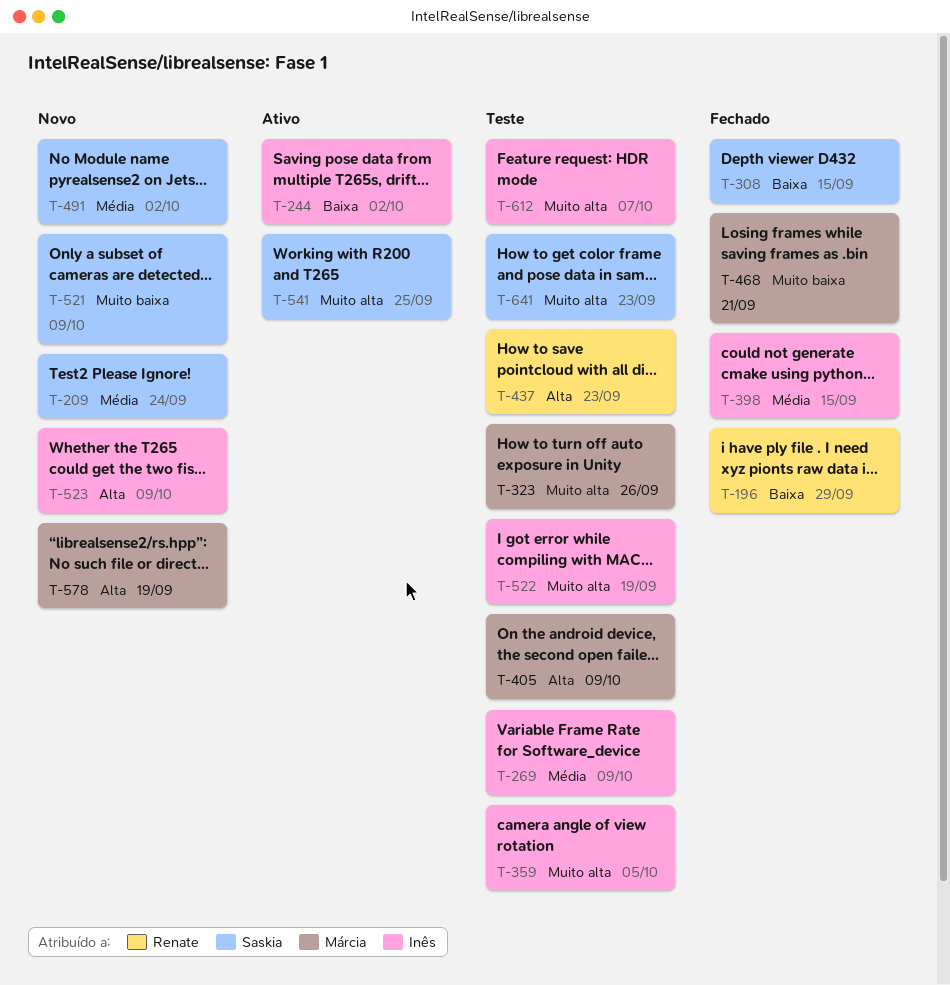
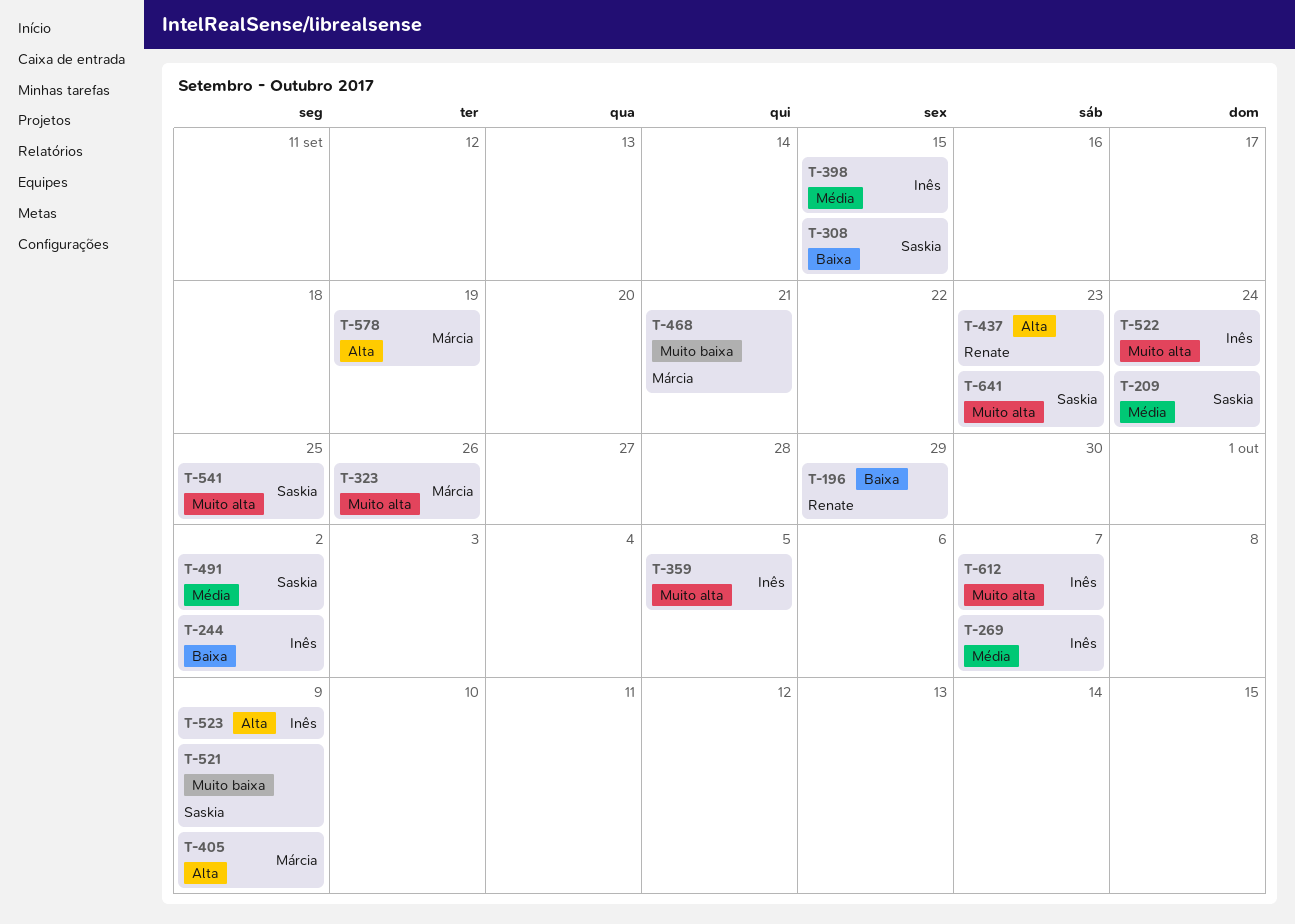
T-269, due: Oct 9 -> Oct 7
T-522, due: Sep 19 -> Sep 24

